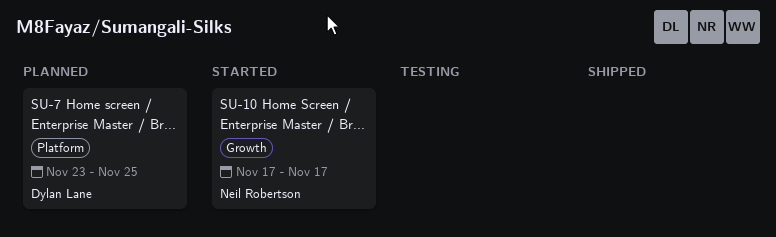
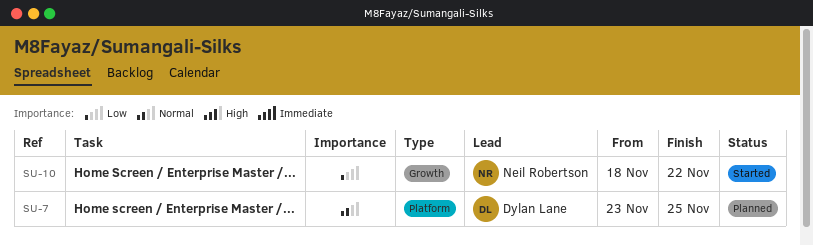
SU-10, start: Nov 17 -> Nov 18
SU-10, due: Nov 17 -> Nov 22

